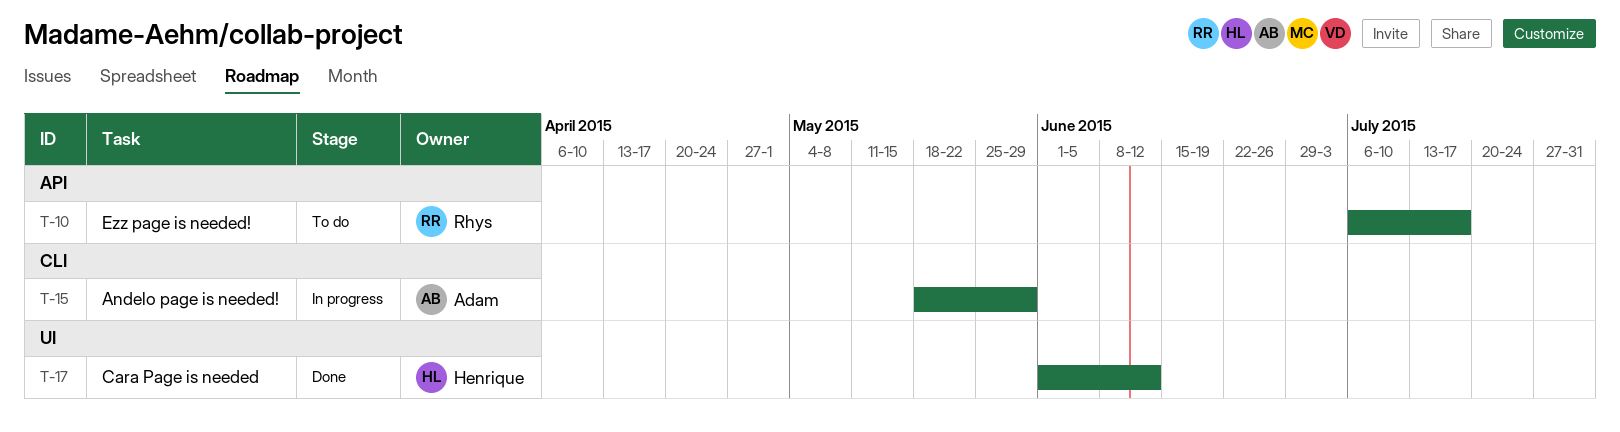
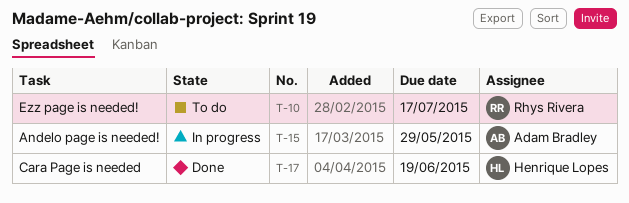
T-17, due: Jun 12 -> Jun 19

